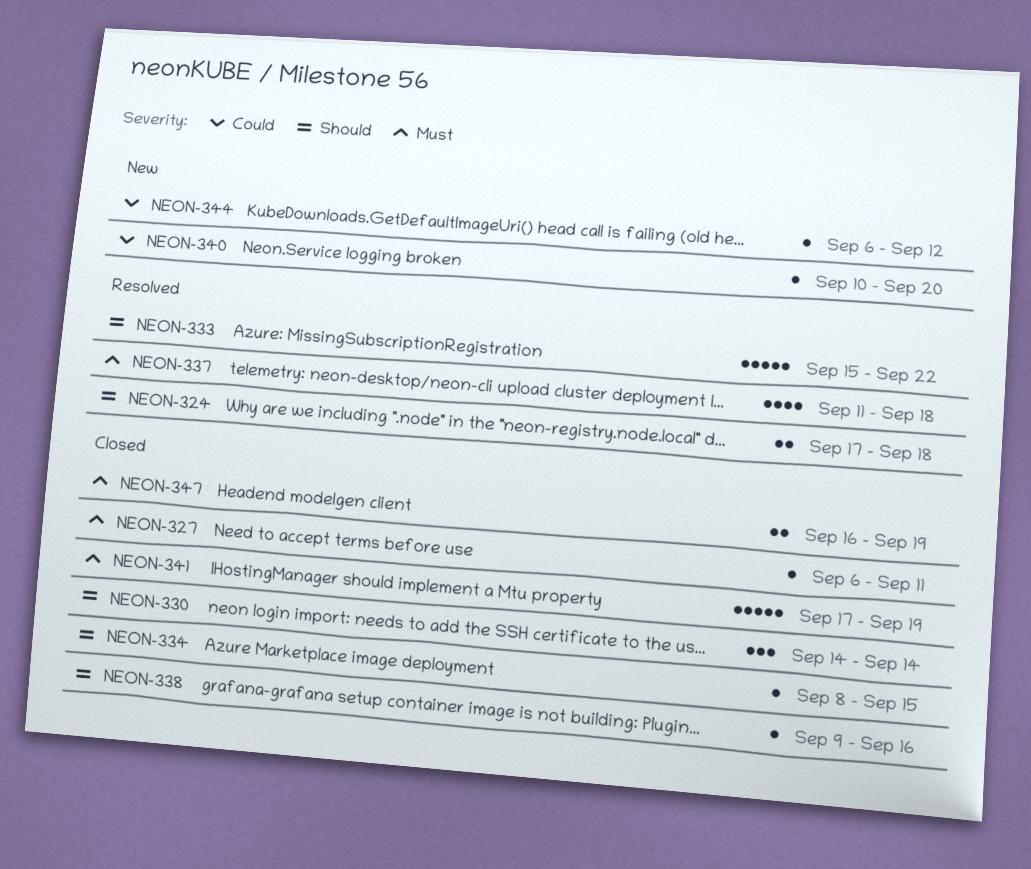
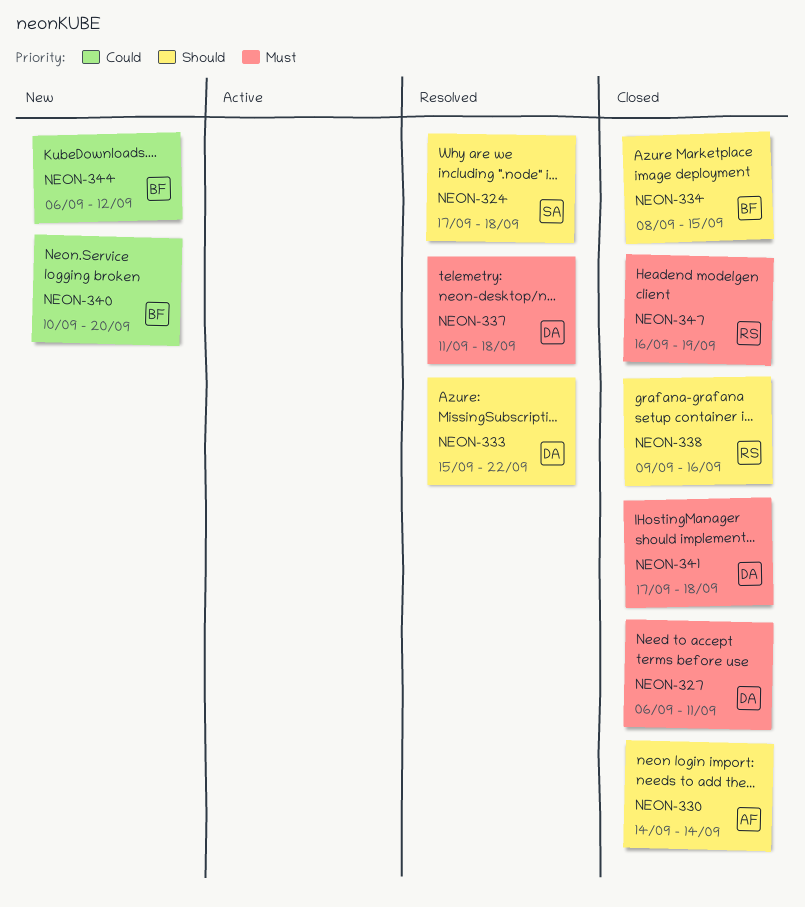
NEON-341, due: Sep 19 -> Sep 18

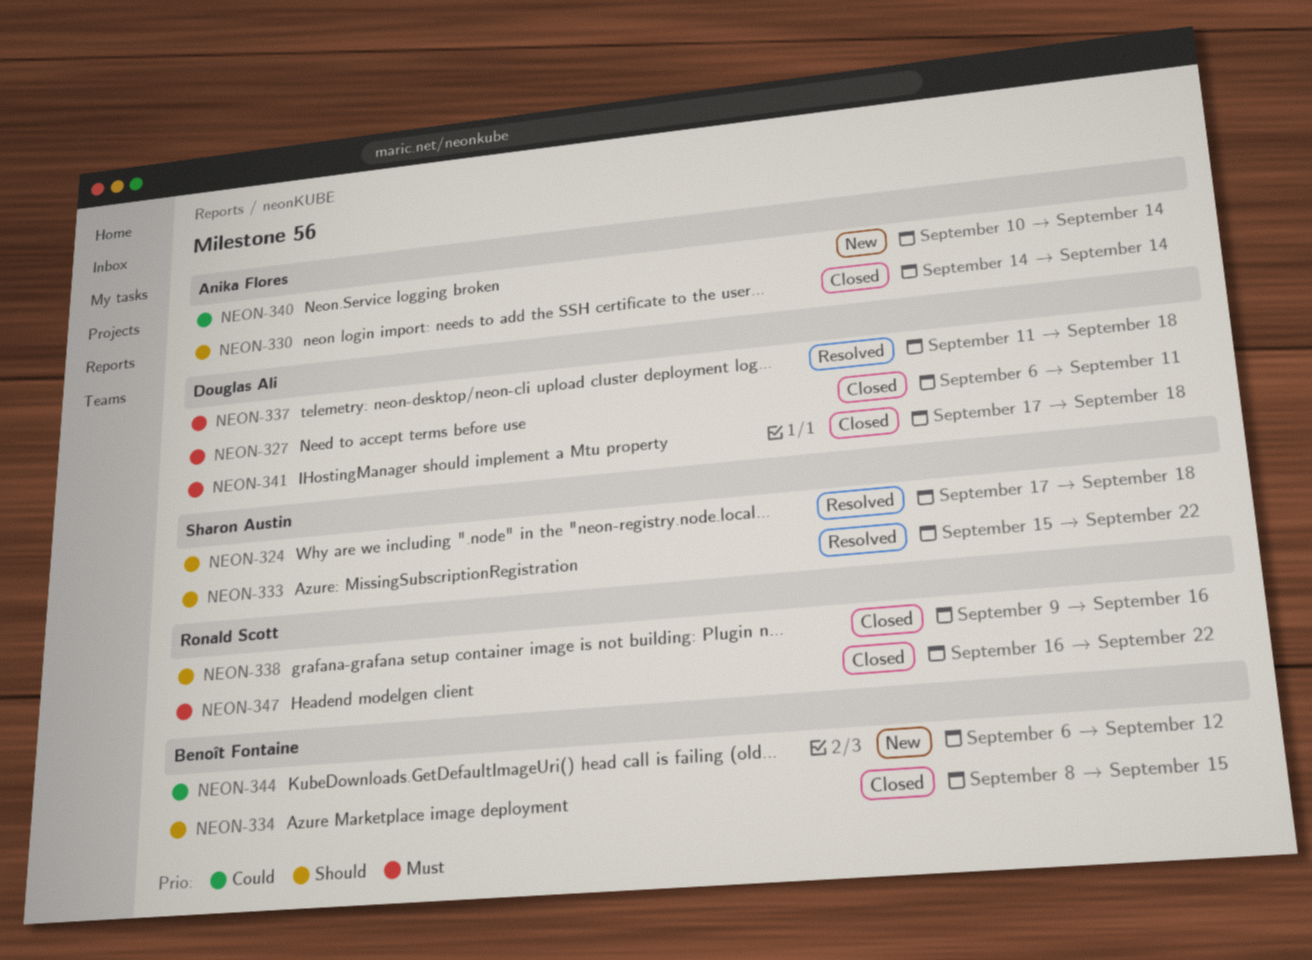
NEON-333, owner: Douglas Ali -> Sharon Austin
NEON-340, owner: Benoît Fontaine -> Anika Flores
NEON-340, due: Sep 20 -> Sep 14
NEON-347, due: Sep 19 -> Sep 22

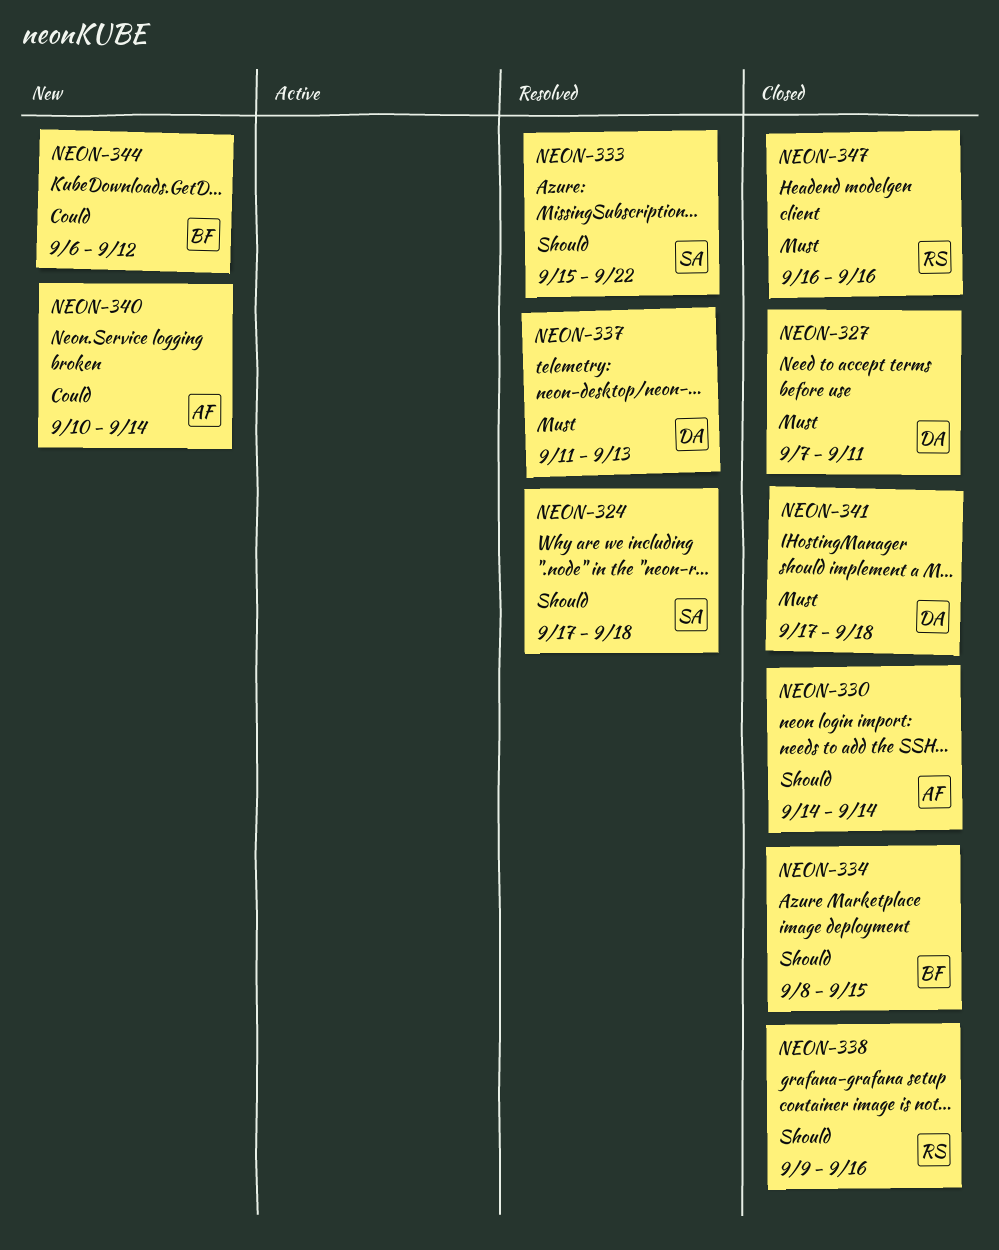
NEON-327, start: Sep 6 -> Sep 7
NEON-337, due: Sep 18 -> Sep 13
NEON-347, due: Sep 22 -> Sep 16

